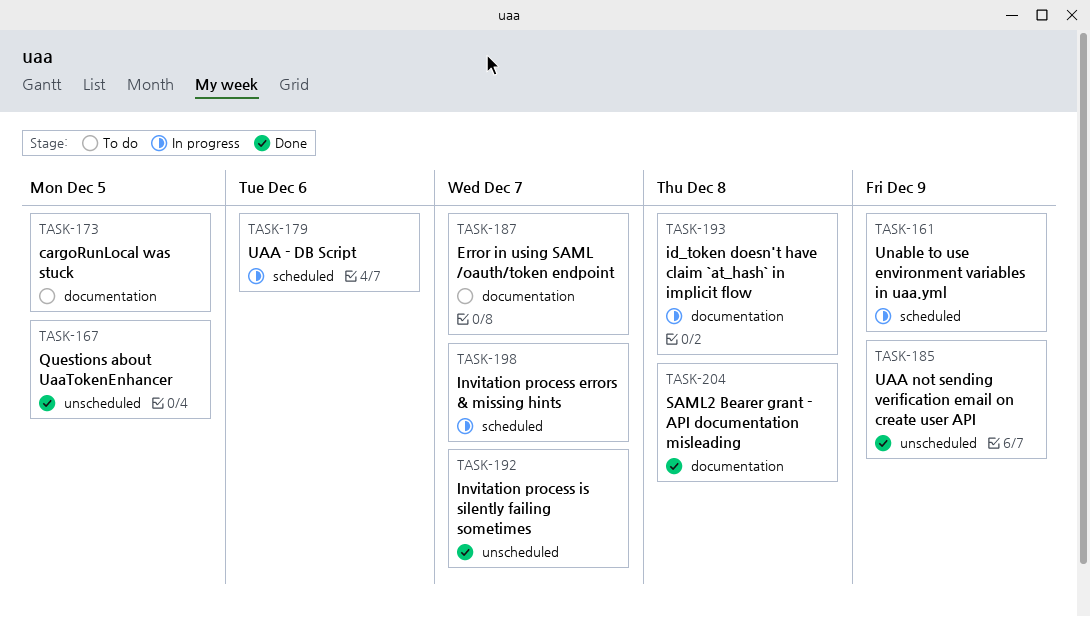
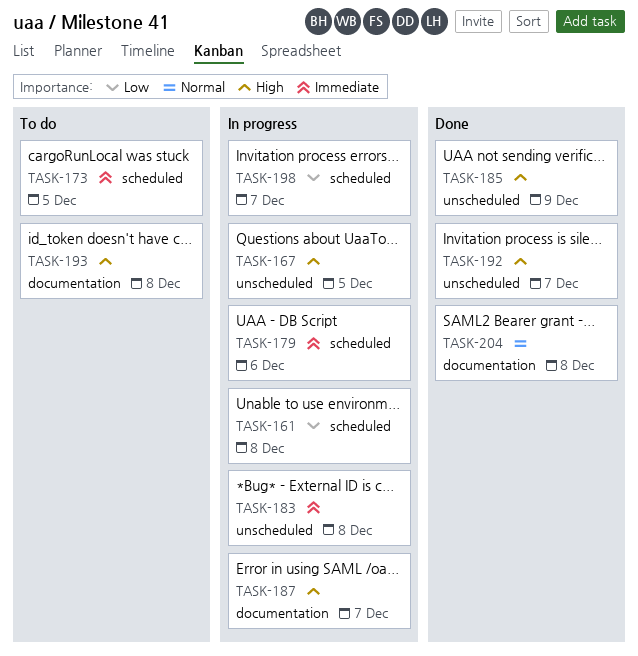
TASK-161, due: Dec 9 -> Dec 8
TASK-167, status: Done -> In progress
TASK-173, label: documentation -> scheduled
TASK-183: none -> present
TASK-187, status: To do -> In progress
TASK-193, status: In progress -> To do

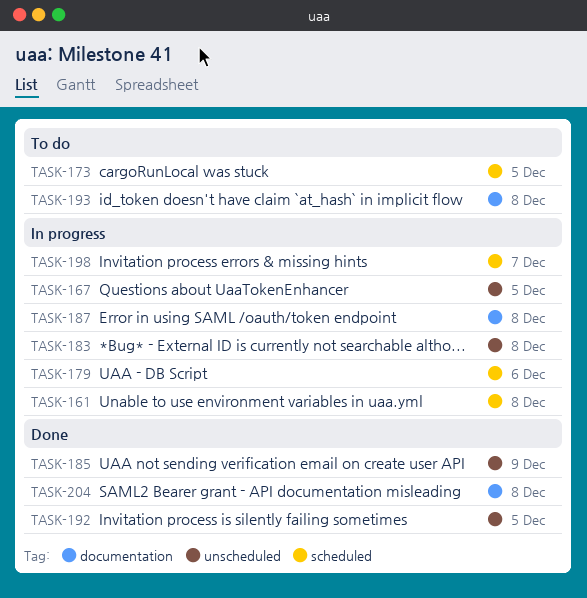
TASK-187, due: Dec 7 -> Dec 8
TASK-192, due: Dec 7 -> Dec 5

